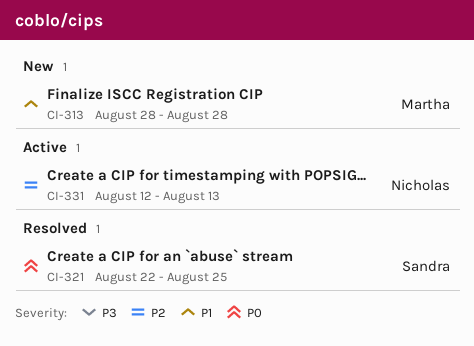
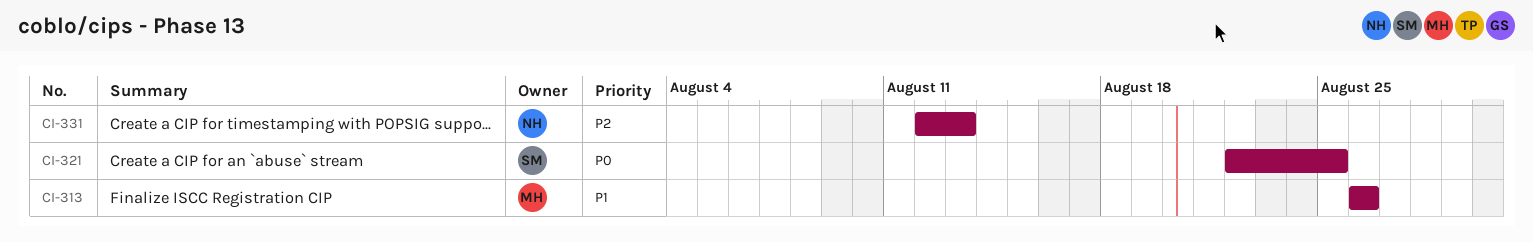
CI-313, start: Aug 28 -> Aug 26
CI-313, due: Aug 28 -> Aug 26

